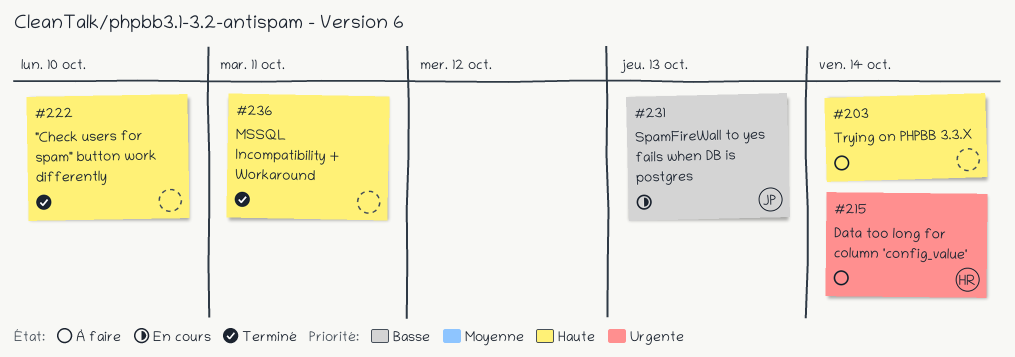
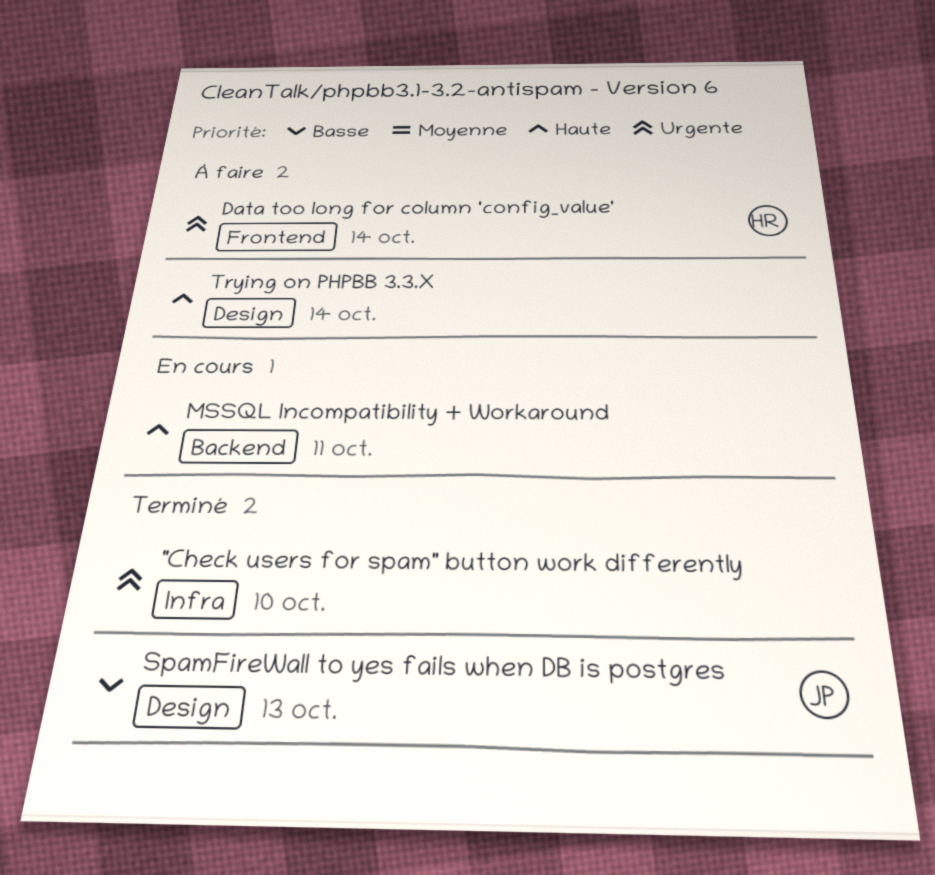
"Check users for spam" button work differently, priority: Haute -> Urgente
MSSQL Incompatibility + Workaround, status: Terminé -> En cours
SpamFireWall to yes fails when DB is postgres, status: En cours -> Terminé

